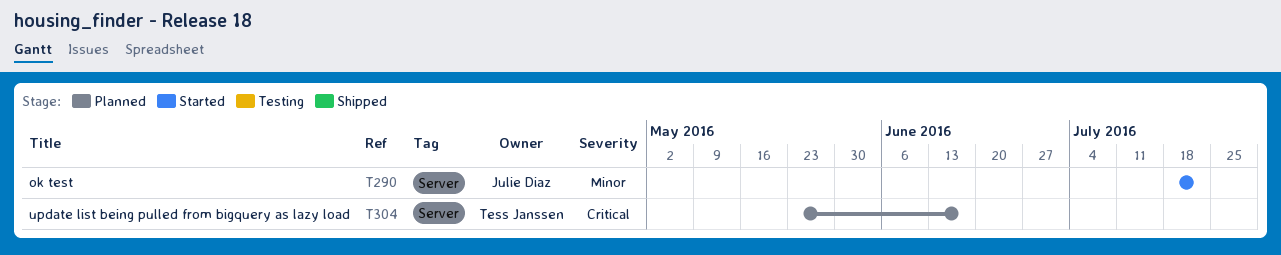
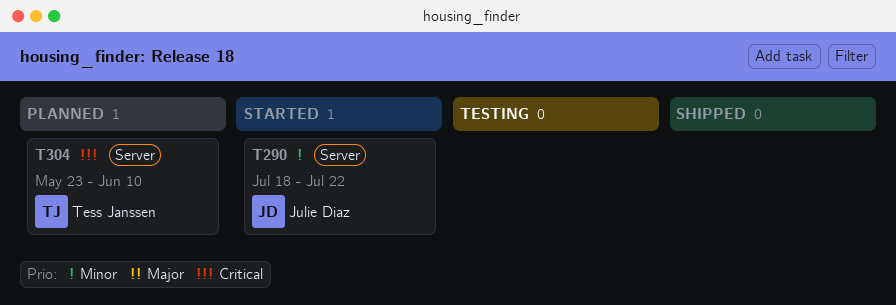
T304, due: Jun 17 -> Jun 10

